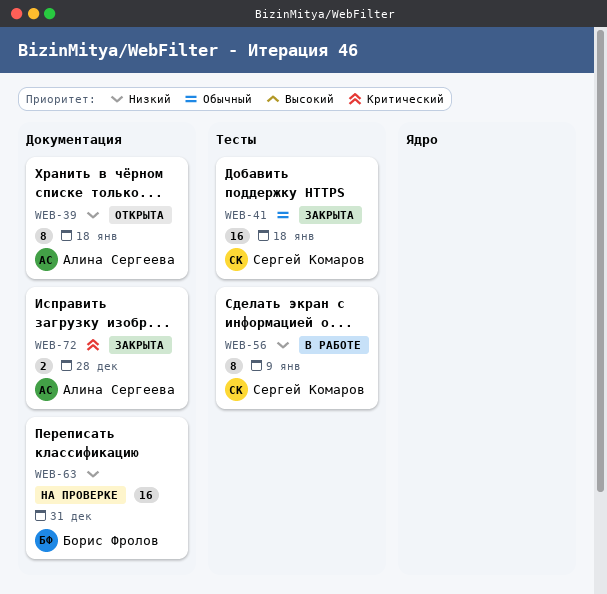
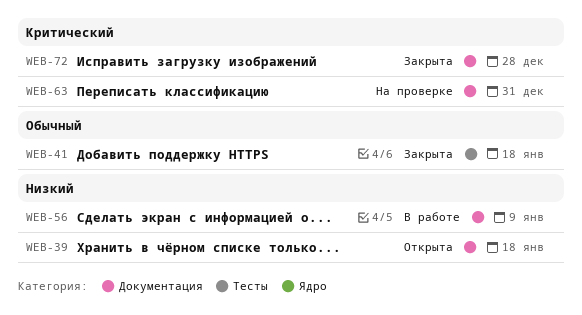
WEB-56, label: Тесты -> Документация
WEB-63, priority: Низкий -> Критический

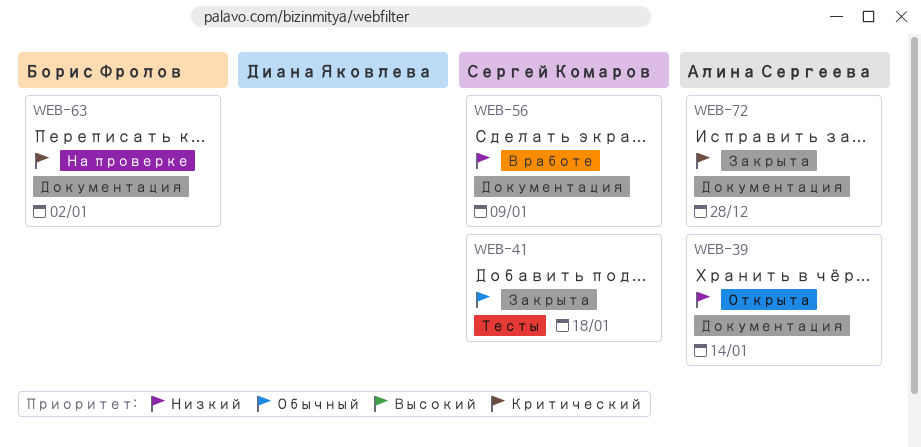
WEB-39, due: Jan 18 -> Jan 14
WEB-63, due: Dec 31 -> Jan 2

